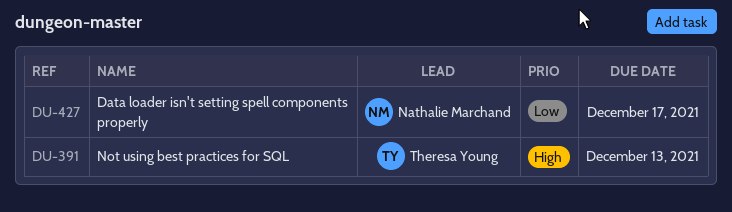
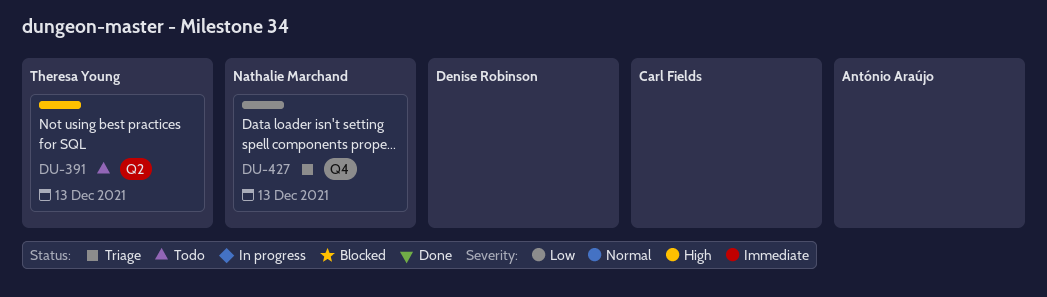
DU-427, due: Dec 17 -> Dec 13

